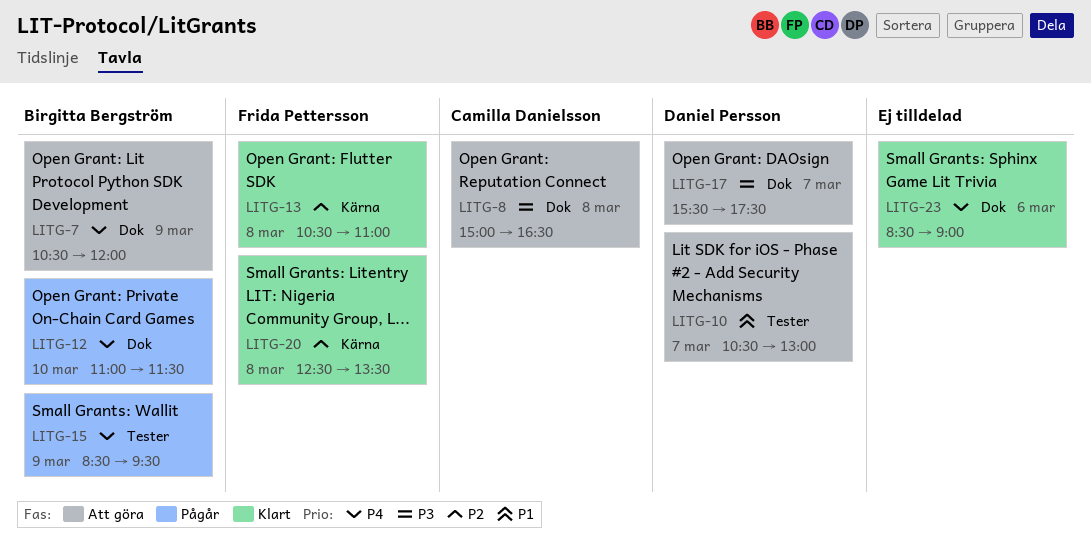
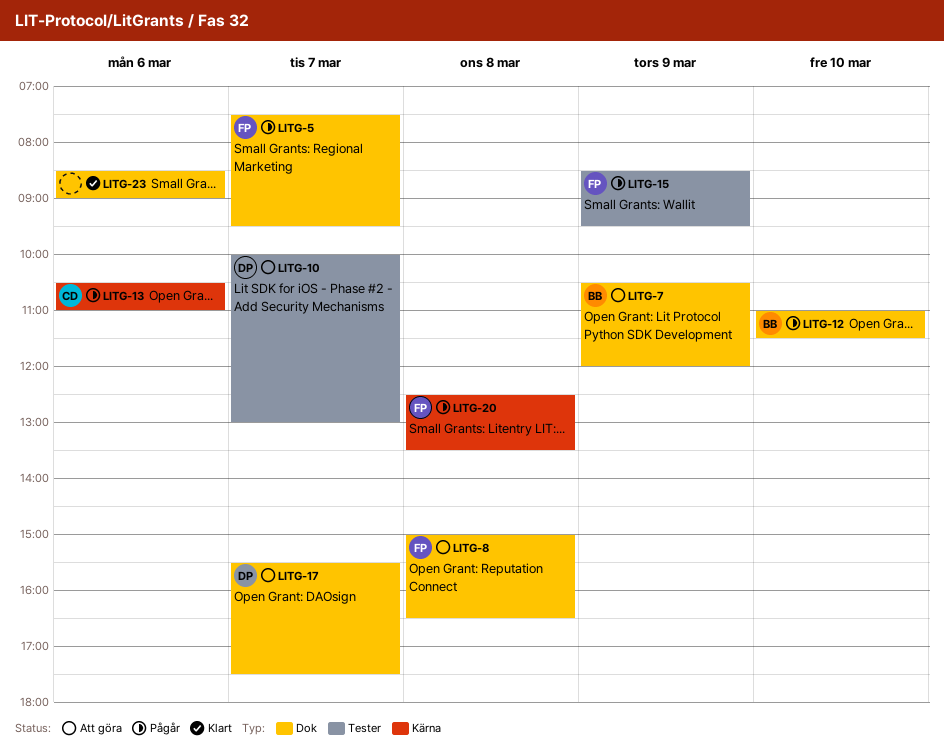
LITG-5: none -> present
LITG-8, owner: Camilla Danielsson -> Frida Pettersson
LITG-10, begins: 10:30 -> 10:00
LITG-13, status: Klart -> Pågår
LITG-13, owner: Frida Pettersson -> Camilla Danielsson
LITG-13, day: Mar 8 -> Mar 6
LITG-15, owner: Birgitta Bergström -> Frida Pettersson
LITG-20, status: Klart -> Pågår

